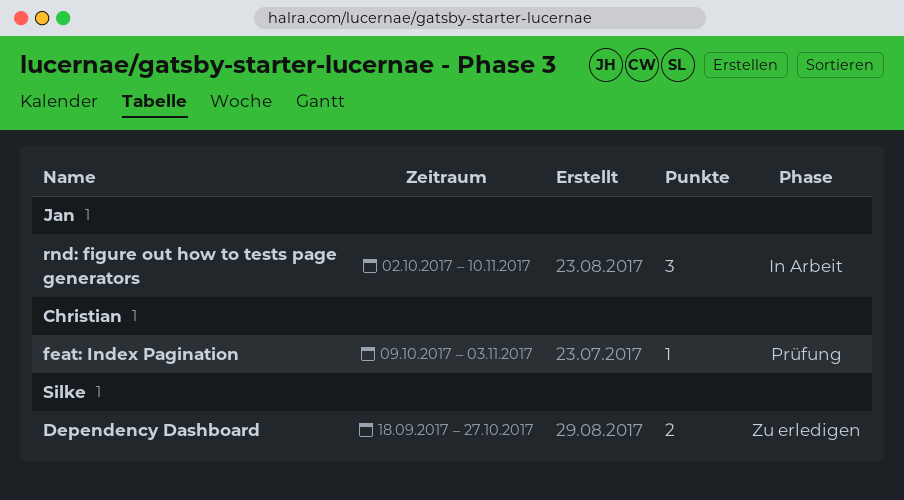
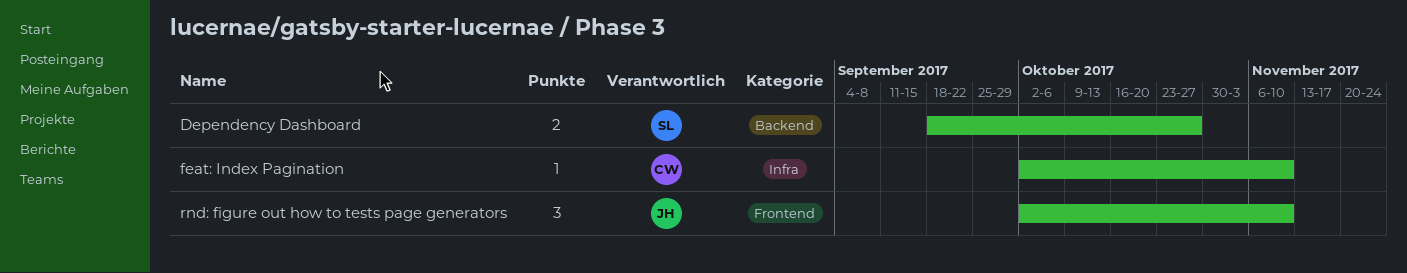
feat: Index Pagination, start: Oct 9 -> Oct 2
feat: Index Pagination, due: Nov 3 -> Nov 10

